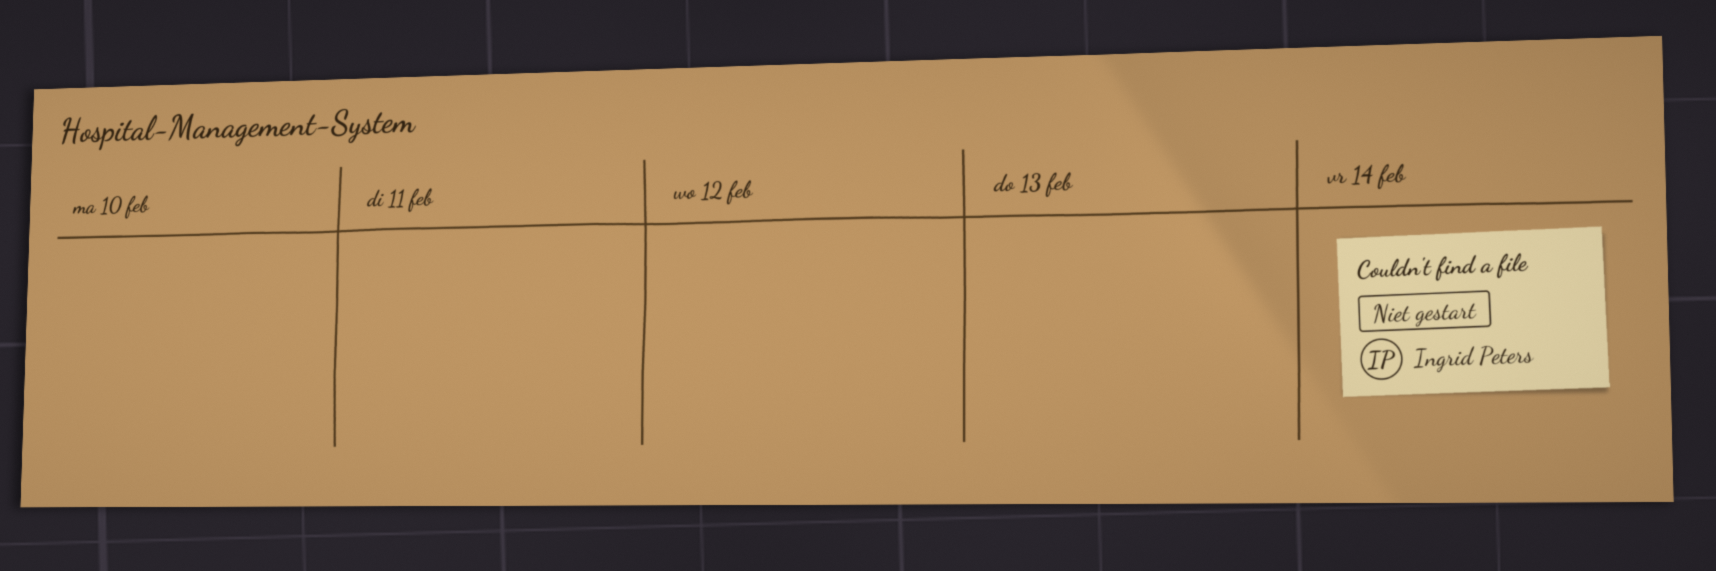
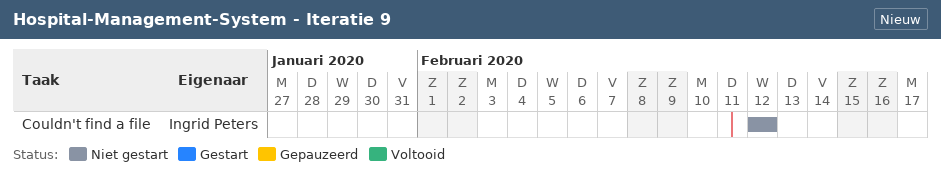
Couldn't find a file, due: Feb 14 -> Feb 12

